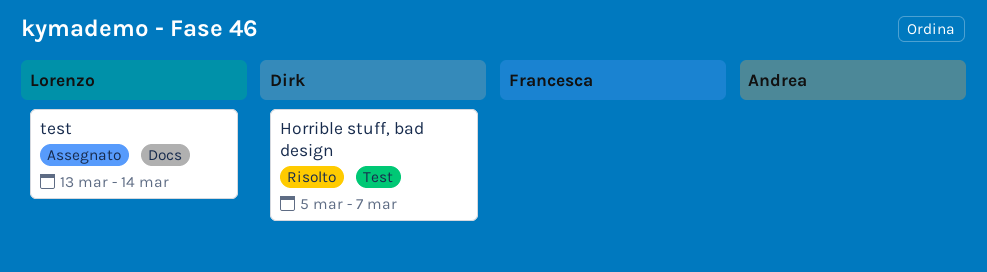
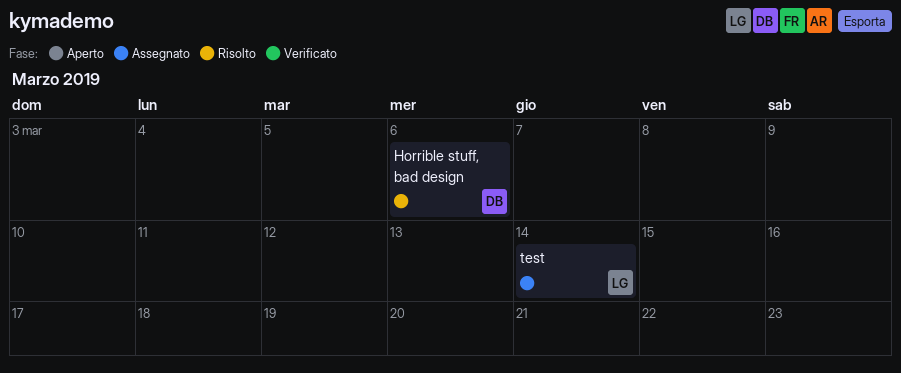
Horrible stuff, bad design, due: Mar 7 -> Mar 6

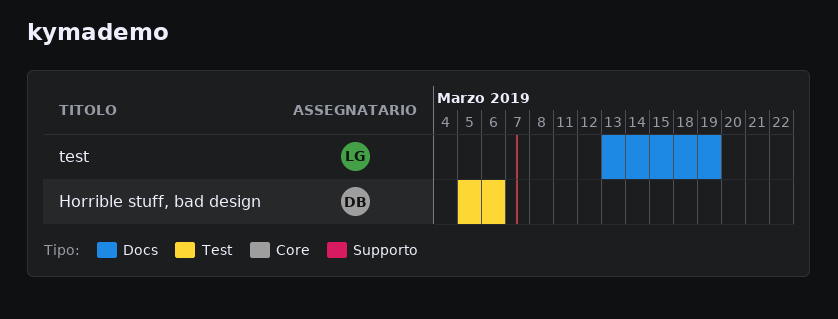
test, due: Mar 14 -> Mar 19

